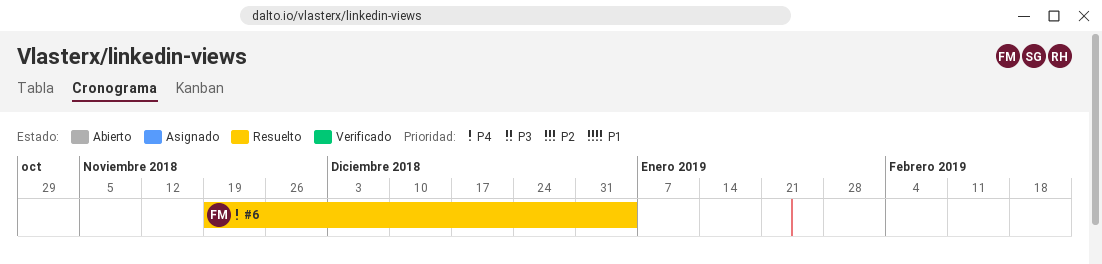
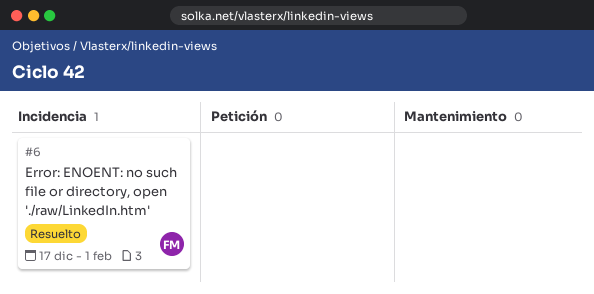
#6, start: Nov 19 -> Dec 17
#6, due: Jan 4 -> Feb 1

